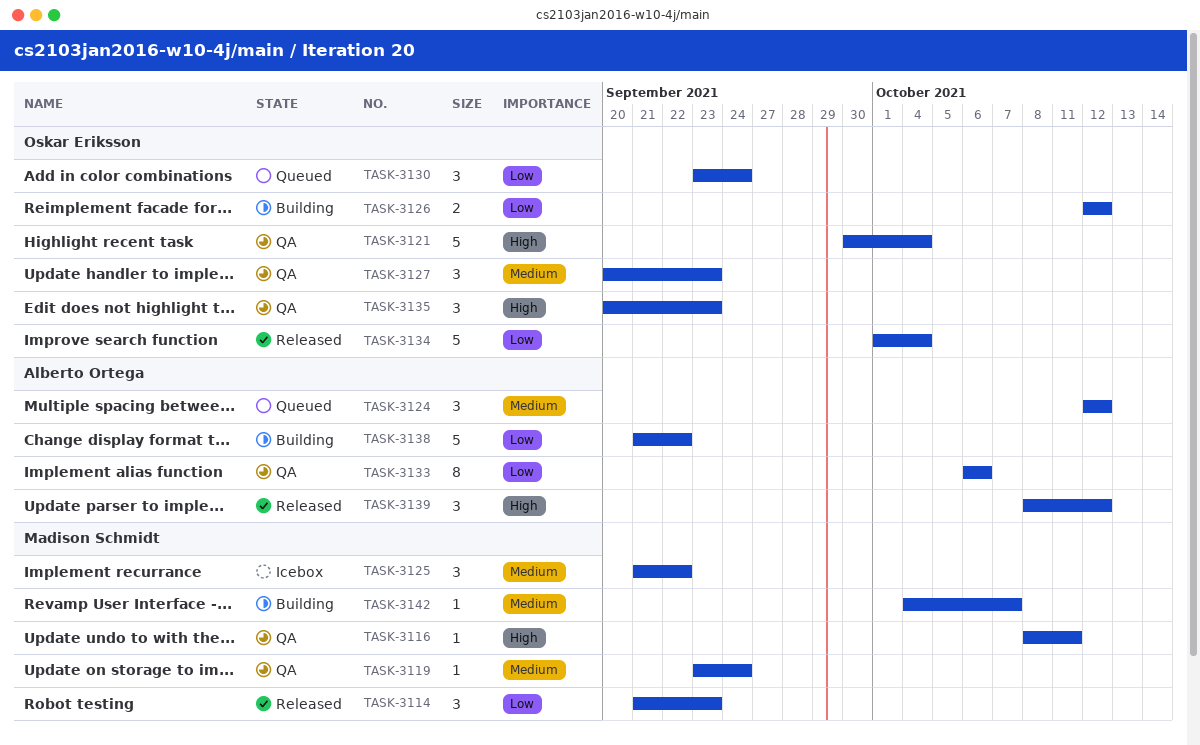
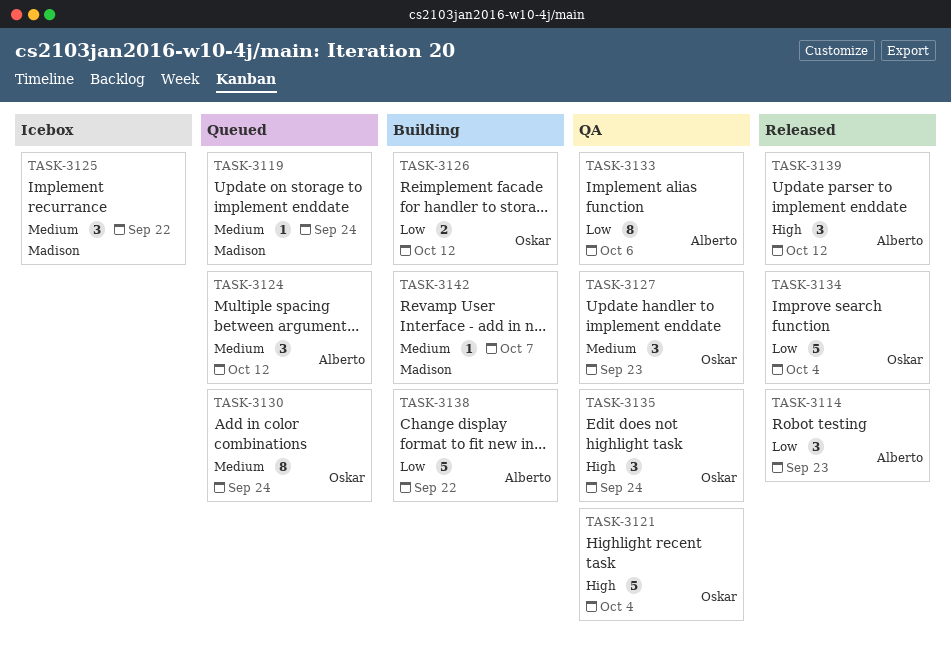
TASK-3114, owner: Madison Schmidt -> Alberto Ortega
TASK-3116: present -> none
TASK-3119, status: QA -> Queued
TASK-3130, priority: Low -> Medium
TASK-3130, estimate: 3 -> 8
TASK-3135, due: Sep 23 -> Sep 24

